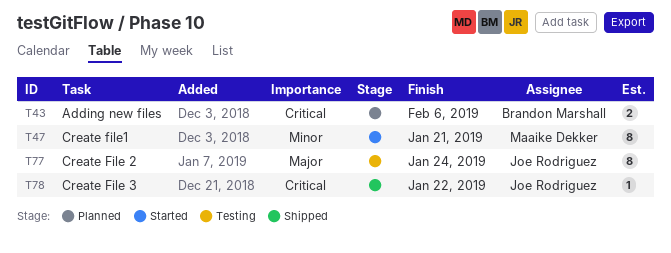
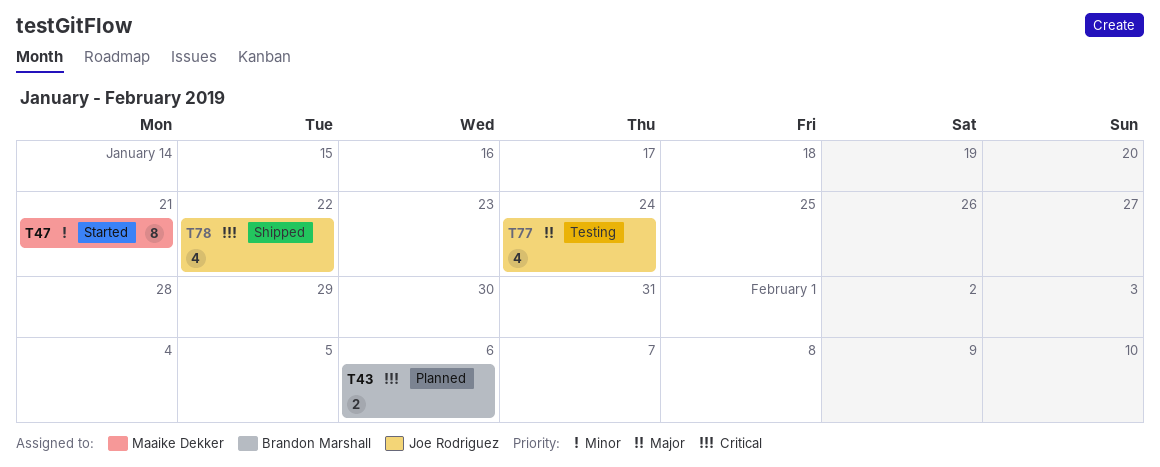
T77, estimate: 8 -> 4
T78, estimate: 1 -> 4

